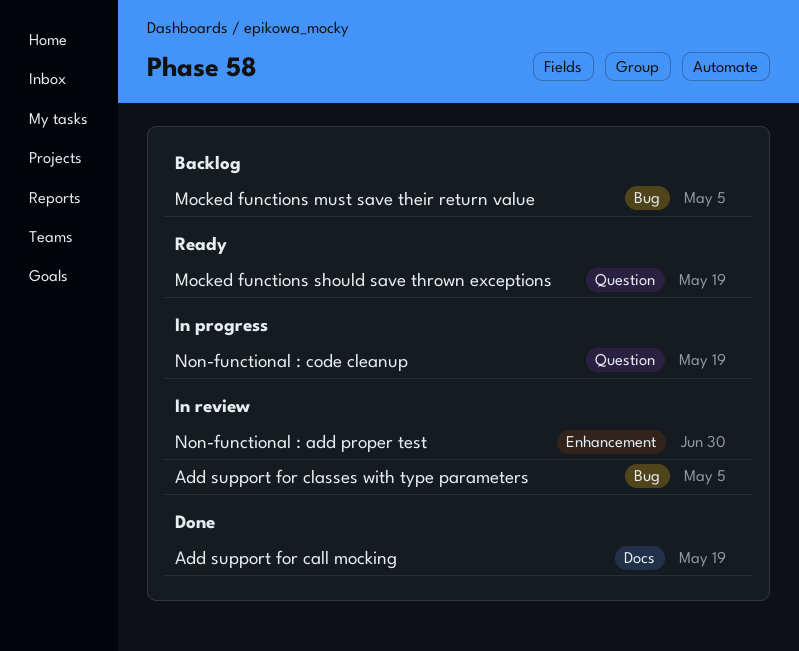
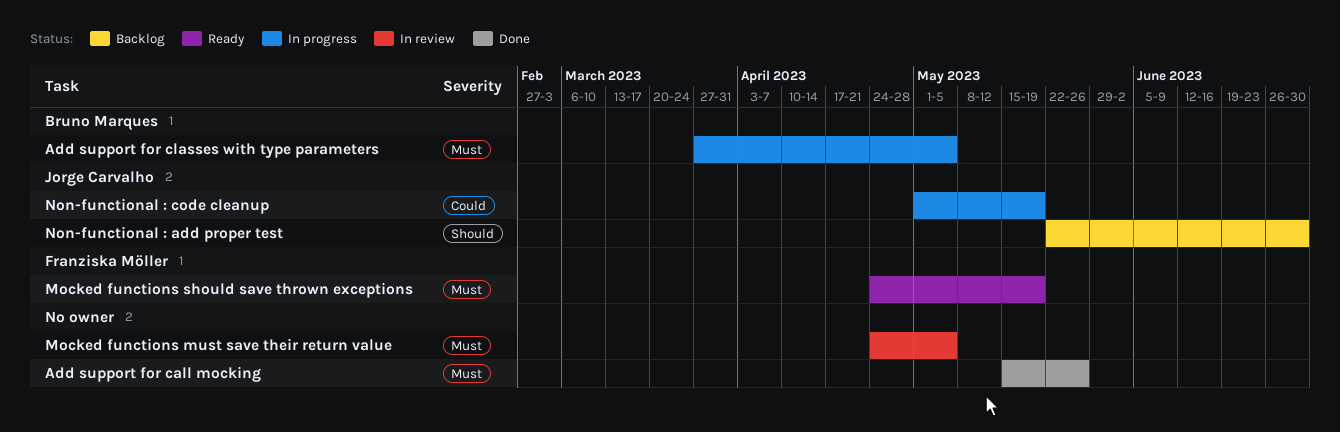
Add support for call mocking, due: May 19 -> May 26
Add support for classes with type parameters, status: In review -> In progress
Mocked functions must save their return value, status: Backlog -> In review
Non-functional : add proper test, status: In review -> Backlog

